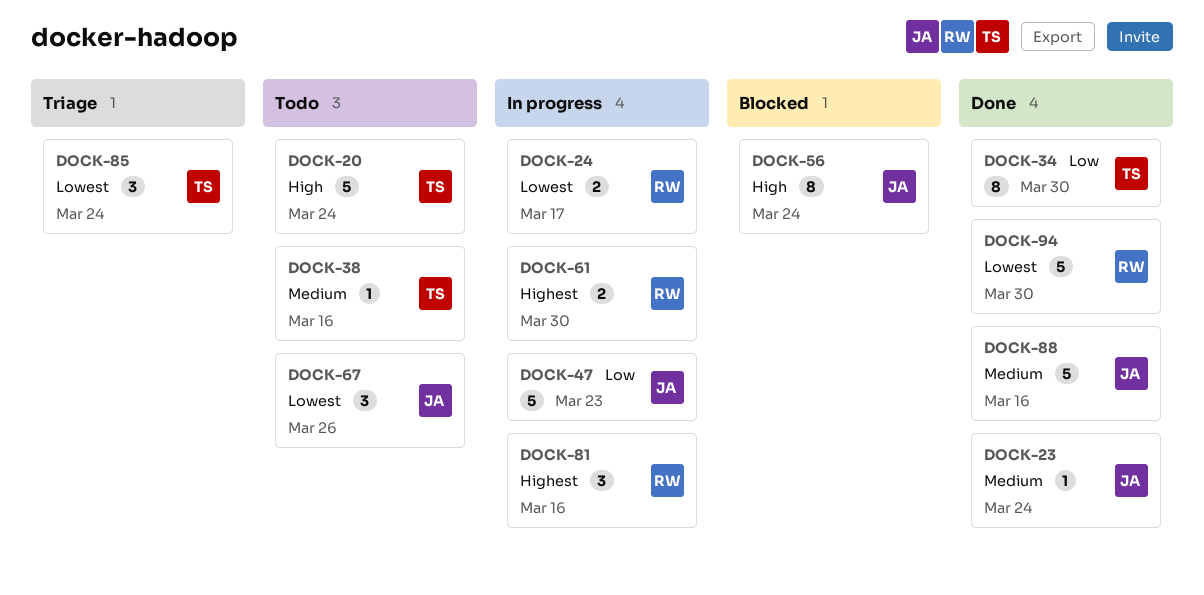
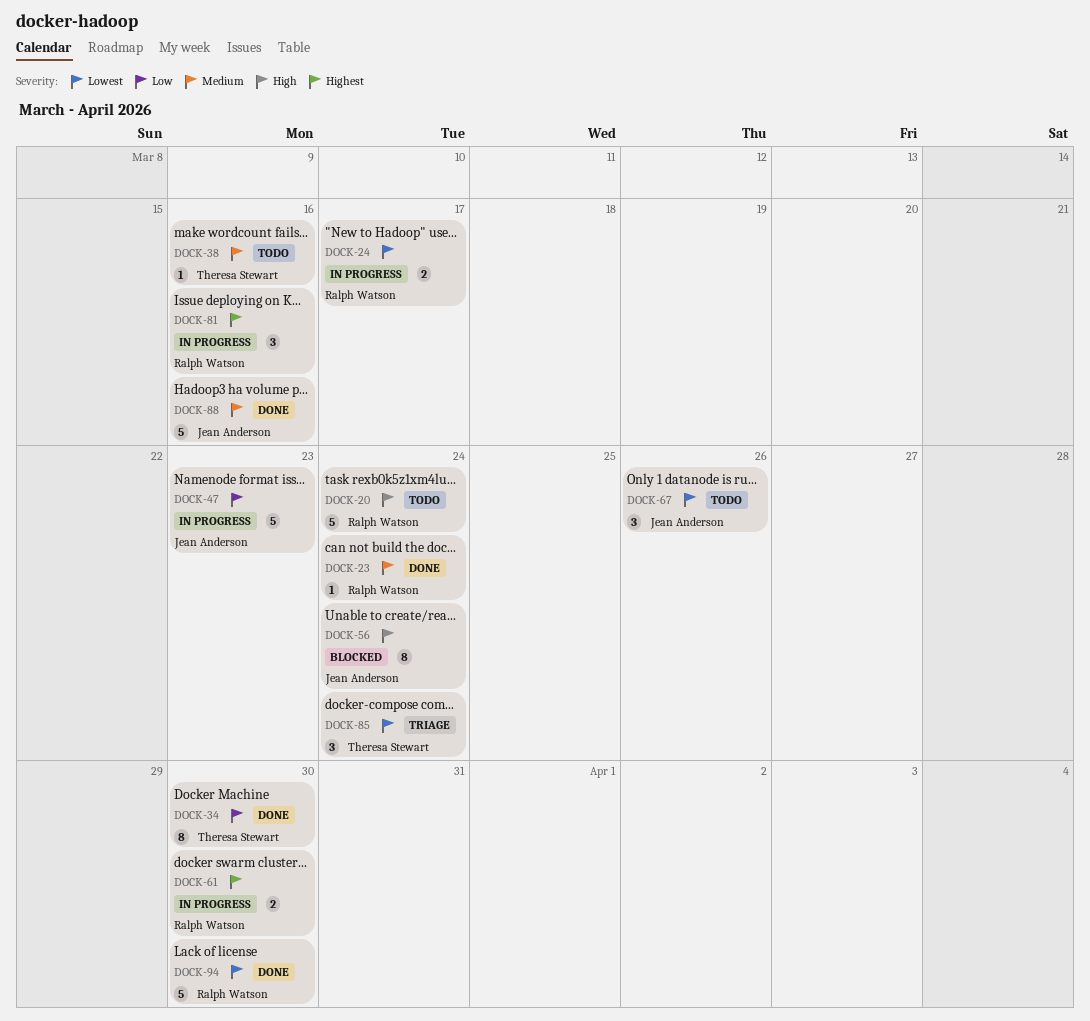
DOCK-20, owner: Theresa Stewart -> Ralph Watson
DOCK-23, owner: Jean Anderson -> Ralph Watson

